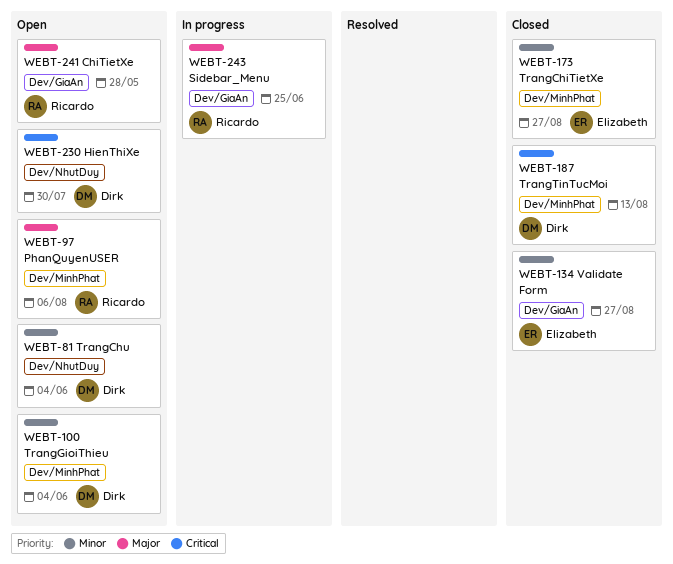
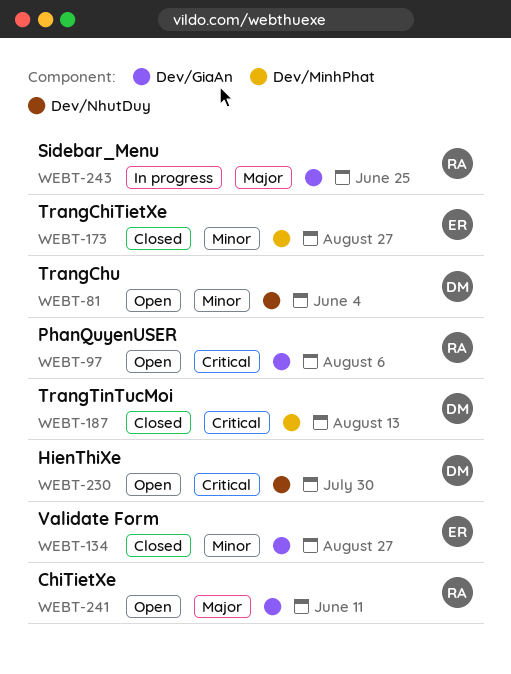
WEBT-97, priority: Major -> Critical
WEBT-97, label: Dev/MinhPhat -> Dev/GiaAn
WEBT-100: present -> none
WEBT-241, due: May 28 -> Jun 11

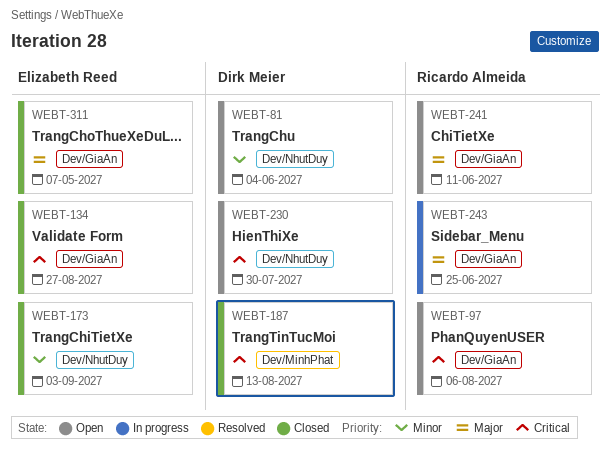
WEBT-134, priority: Minor -> Critical
WEBT-173, label: Dev/MinhPhat -> Dev/NhutDuy
WEBT-173, due: Aug 27 -> Sep 3
WEBT-311: none -> present

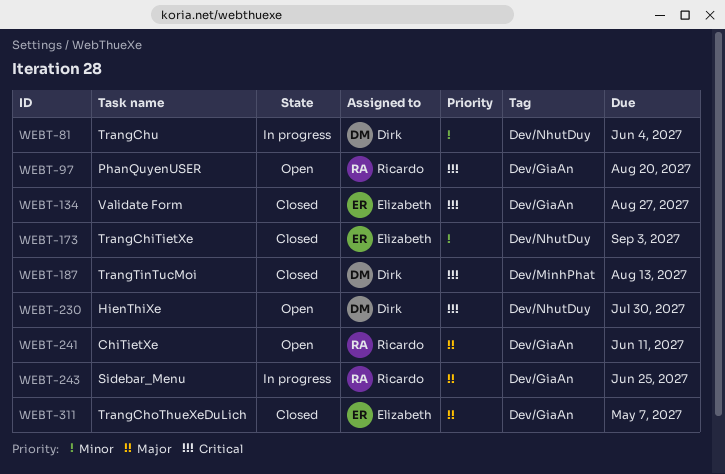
WEBT-81, status: Open -> In progress
WEBT-97, due: Aug 6 -> Aug 20

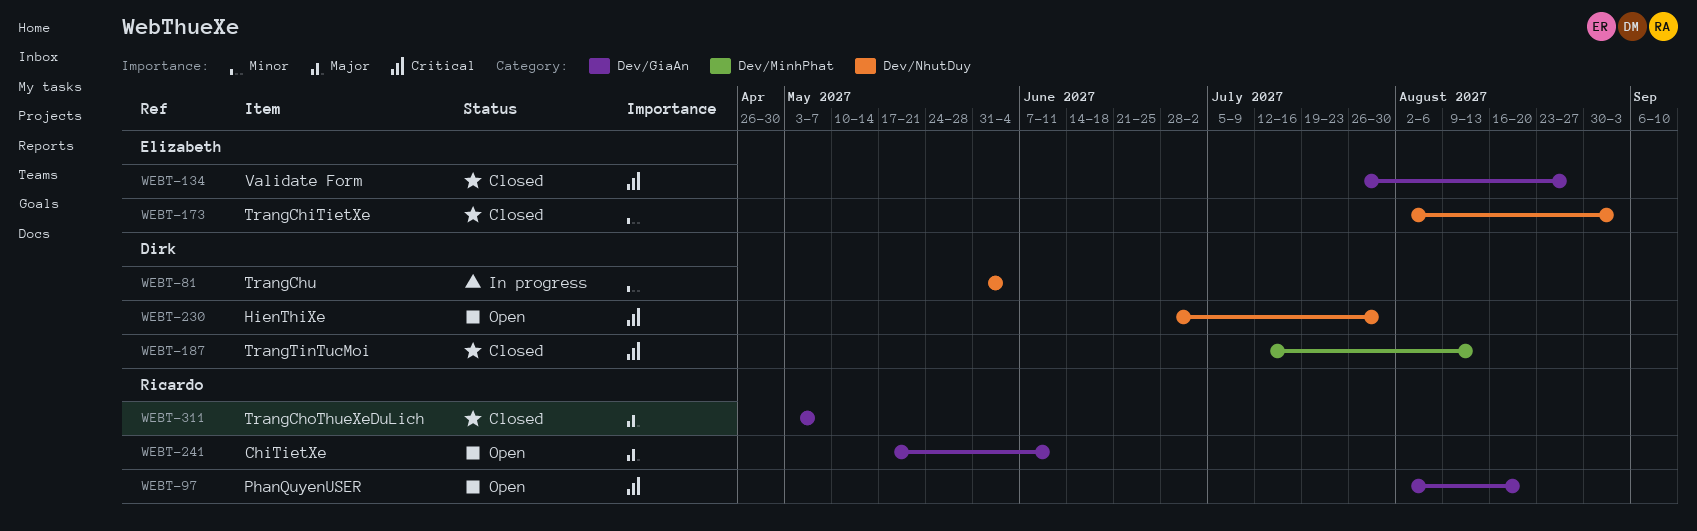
WEBT-243: present -> none
WEBT-311, owner: Elizabeth -> Ricardo

